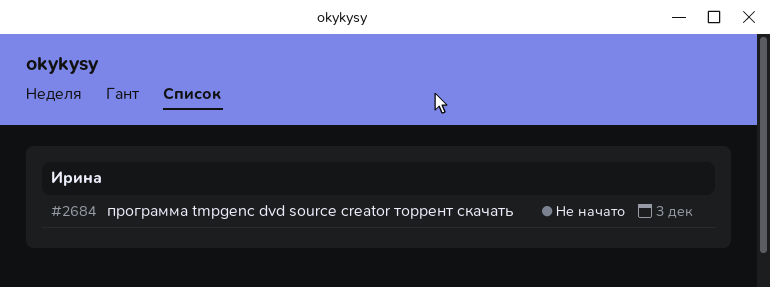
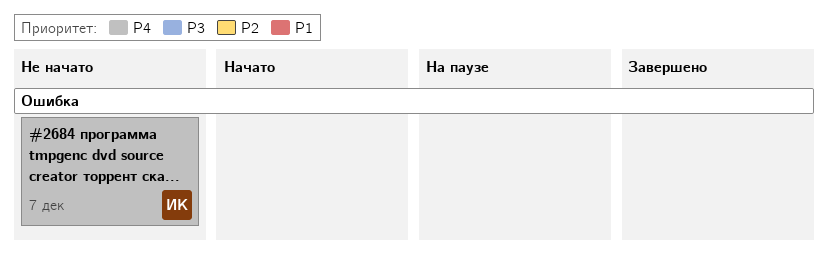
#2684, due: Dec 3 -> Dec 7

